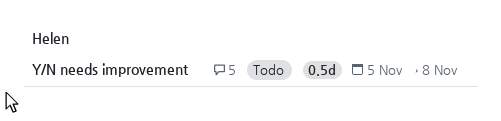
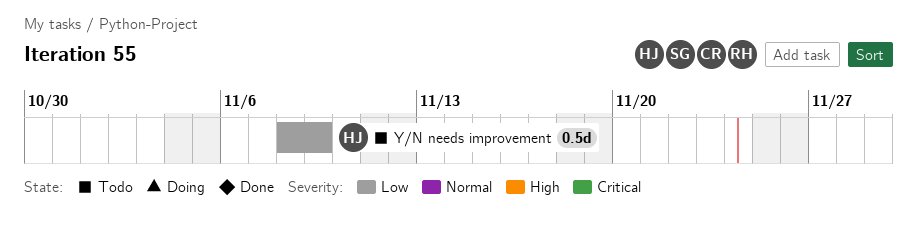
Y/N needs improvement, start: Nov 5 -> Nov 8
Y/N needs improvement, due: Nov 8 -> Nov 9

